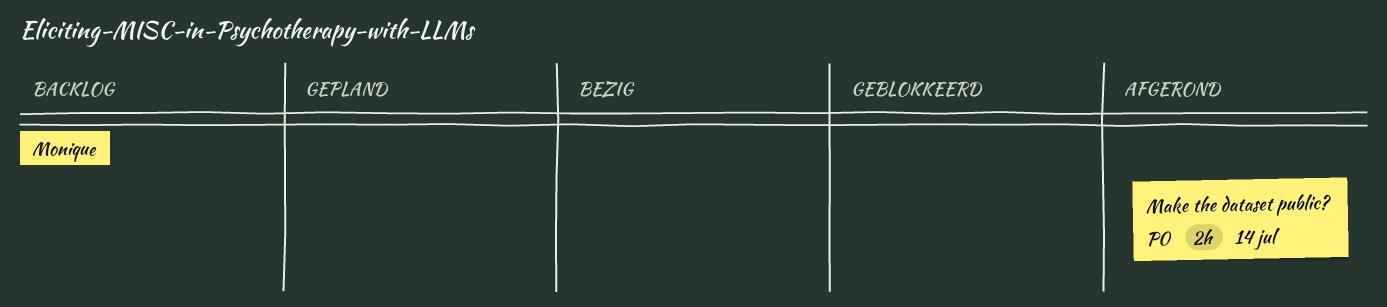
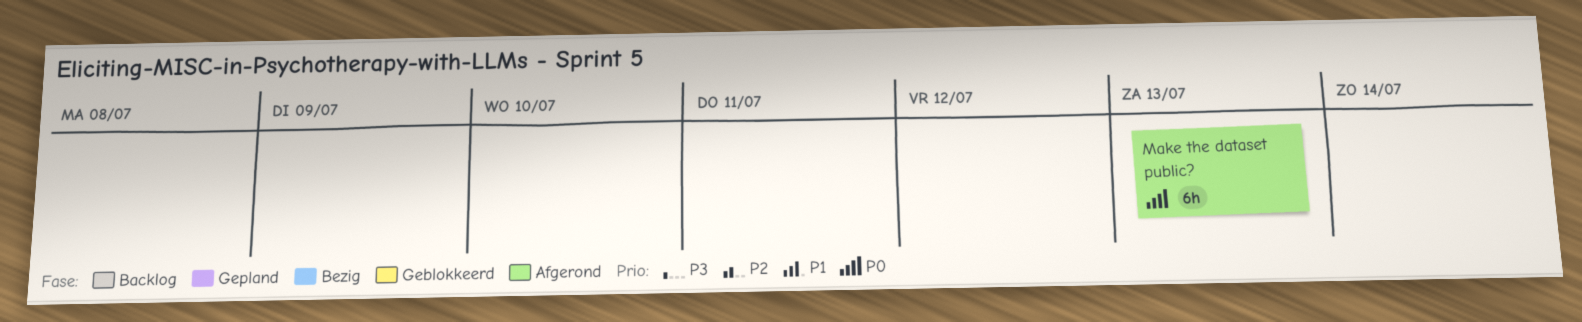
Make the dataset public?, estimate: 2h -> 6h
Make the dataset public?, due: Jul 14 -> Jul 13

